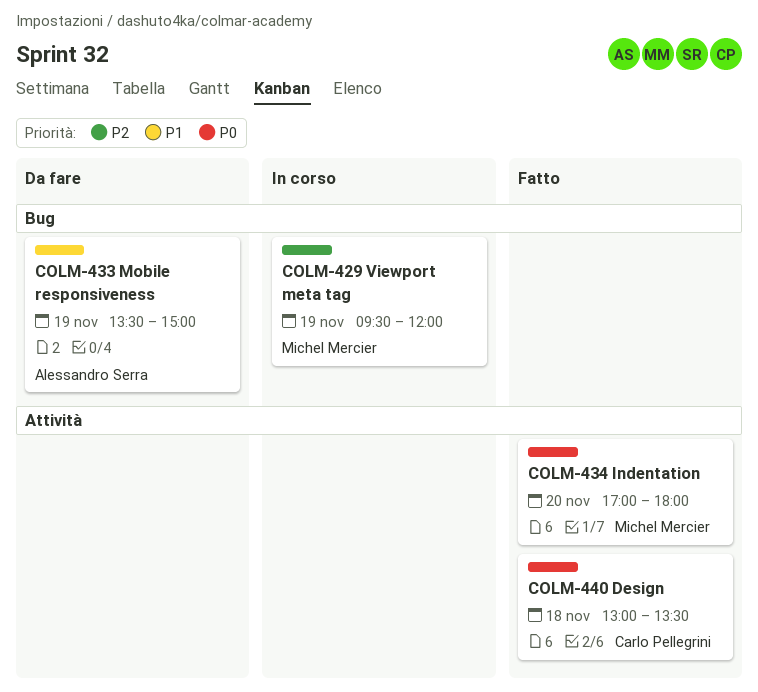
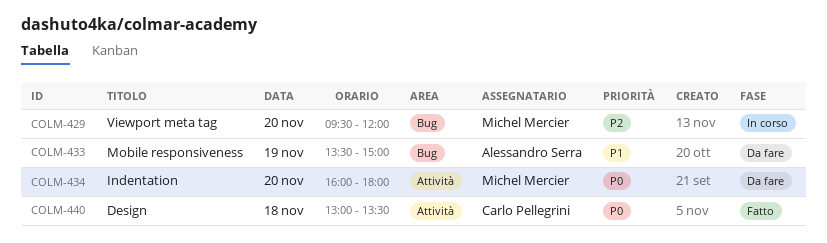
COLM-429, day: Nov 19 -> Nov 20
COLM-434, status: Fatto -> Da fare
COLM-434, begins: 17:00 -> 16:00

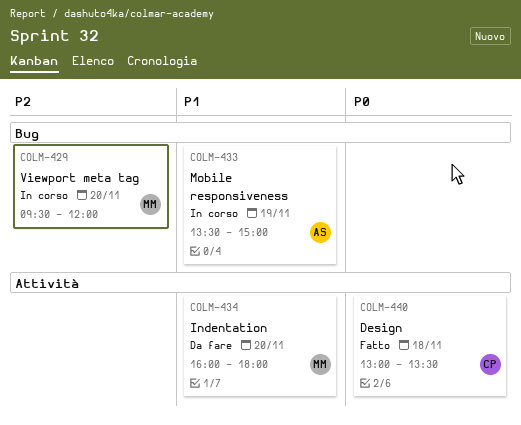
COLM-433, status: Da fare -> In corso
COLM-434, priority: P0 -> P1

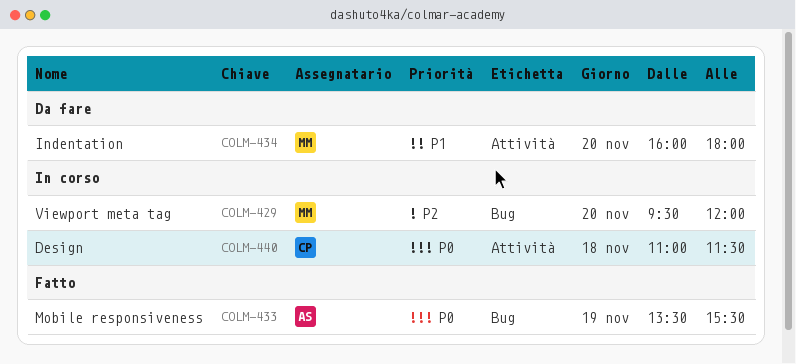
COLM-433, status: In corso -> Fatto
COLM-433, priority: P1 -> P0
COLM-433, ends: 15:00 -> 15:30
COLM-440, status: Fatto -> In corso
COLM-440, begins: 13:00 -> 11:00
COLM-440, ends: 13:30 -> 11:30

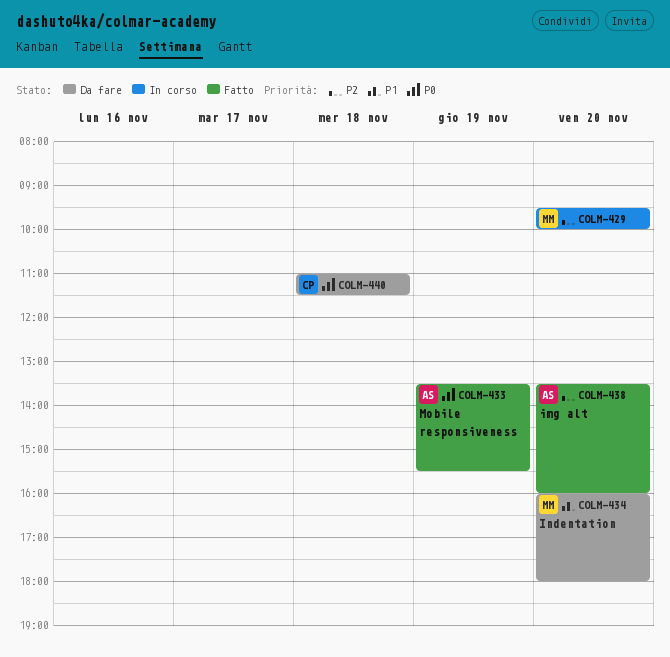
COLM-429, ends: 12:00 -> 10:00
COLM-438: none -> present
COLM-440, status: In corso -> Da fare

